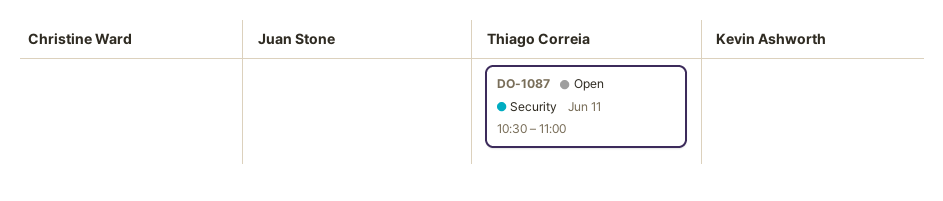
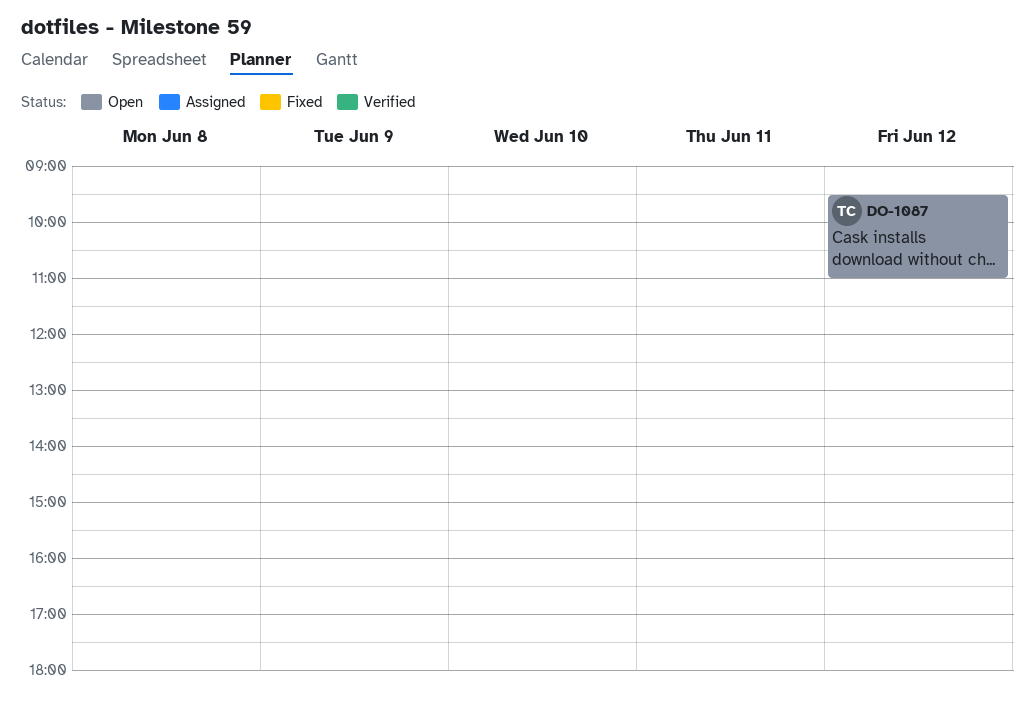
DO-1087, day: Jun 11 -> Jun 12
DO-1087, begins: 10:30 -> 09:30

